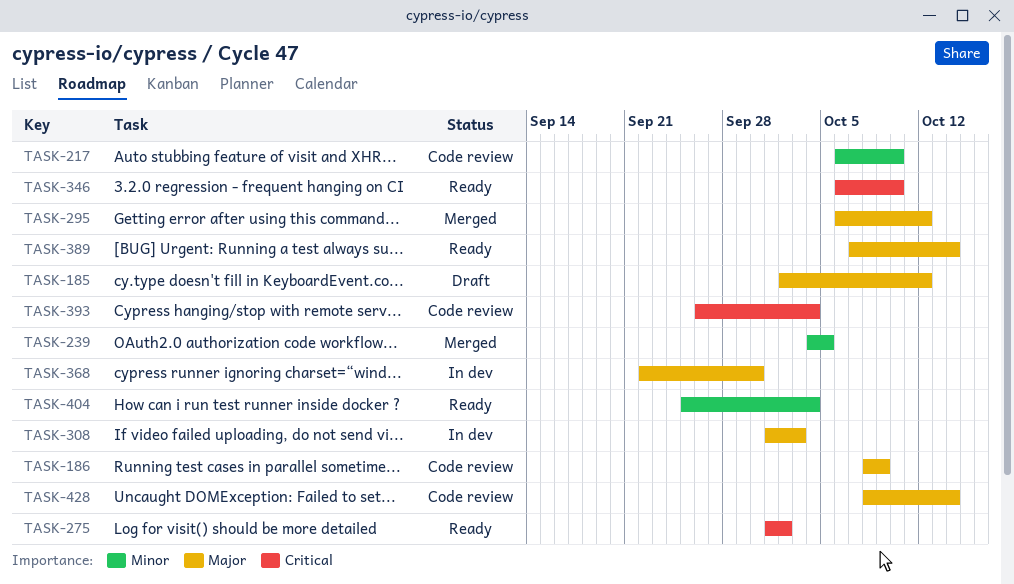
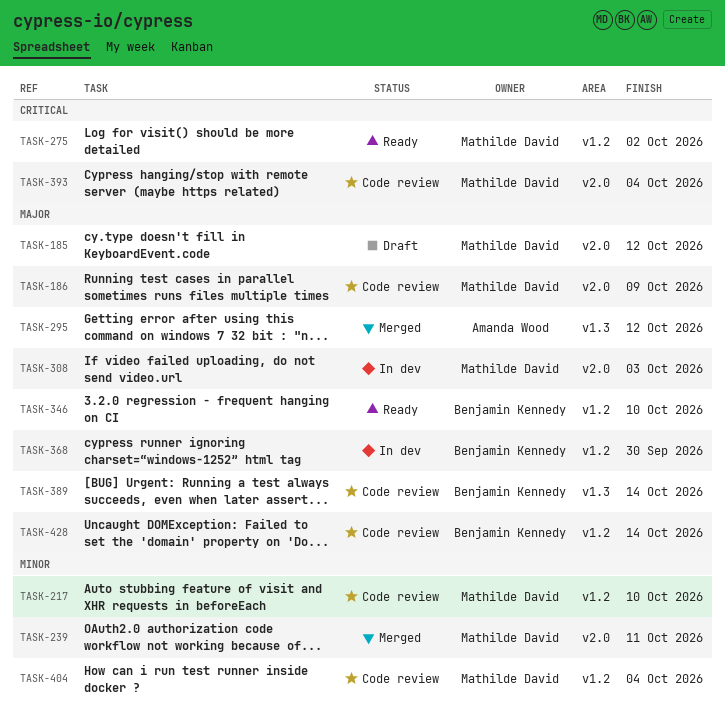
TASK-239, due: Oct 5 -> Oct 11
TASK-346, priority: Critical -> Major
TASK-389, status: Ready -> Code review
TASK-404, status: Ready -> Code review

